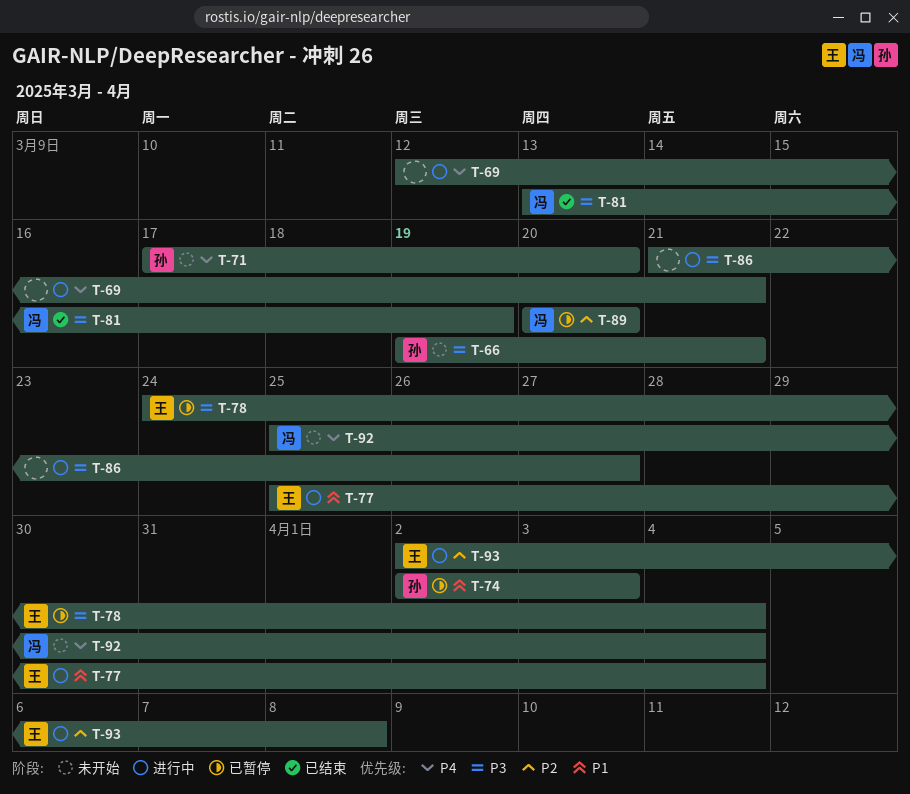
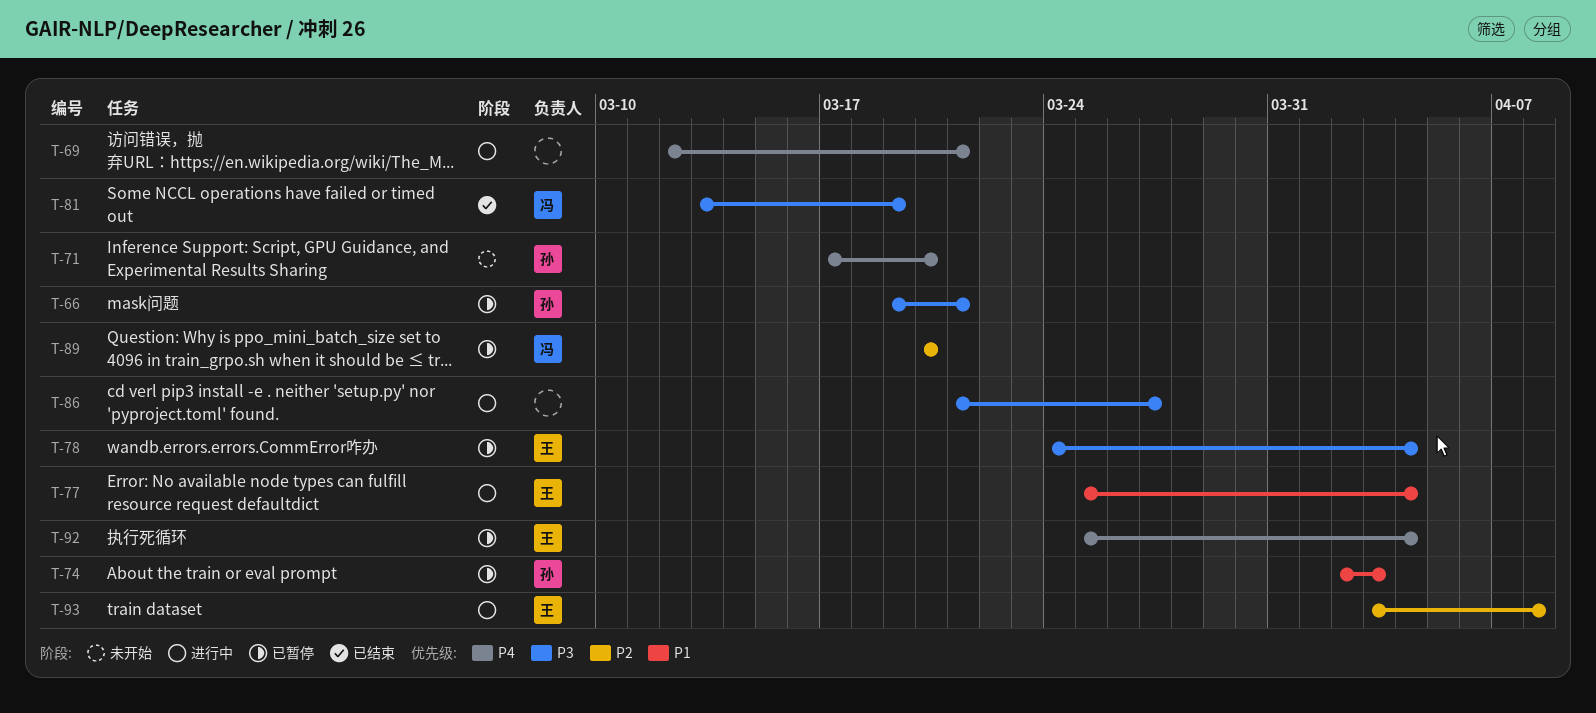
T-66, status: 未开始 -> 已暂停
T-92, status: 未开始 -> 已暂停
T-92, owner: 冯 -> 王
T-93, start: Apr 2 -> Apr 3

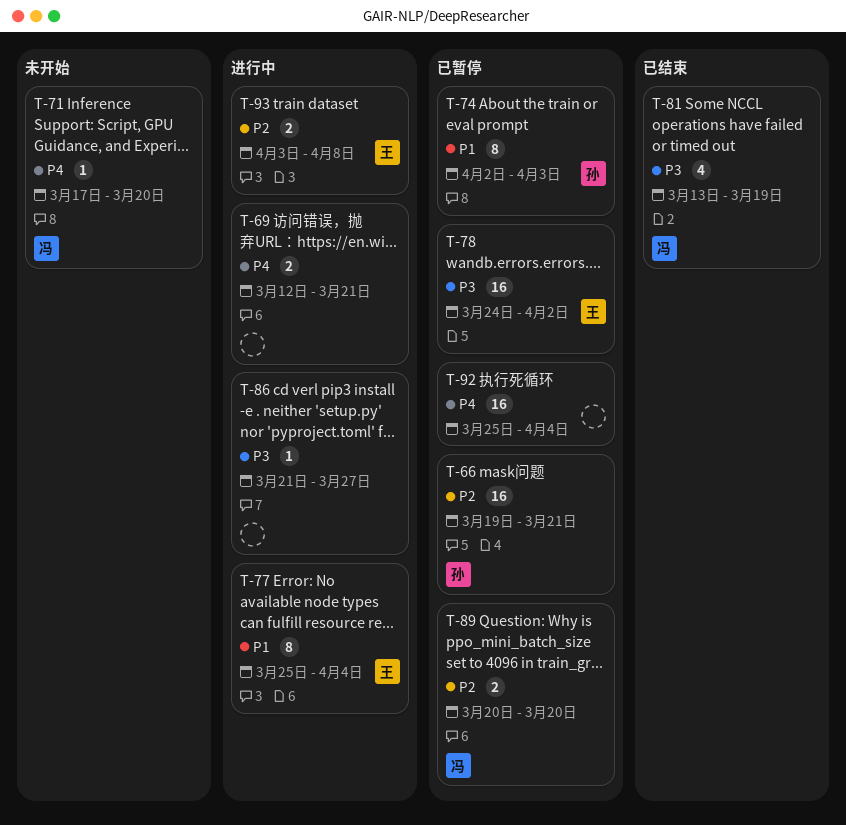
T-66, priority: P3 -> P2
T-71, owner: 孙 -> 冯
T-78, due: Apr 4 -> Apr 2
T-92, owner: 王 -> none

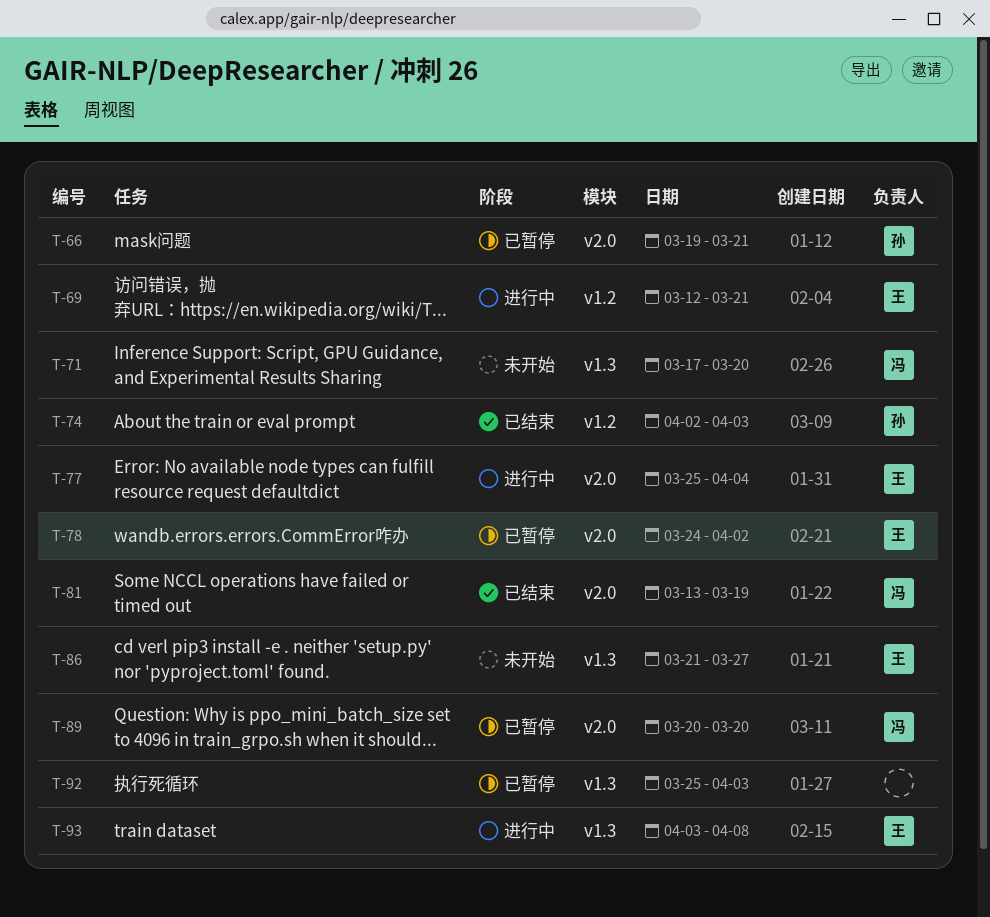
T-69, owner: none -> 王
T-74, status: 已暂停 -> 已结束
T-86, status: 进行中 -> 未开始
T-86, owner: none -> 王
T-92, due: Apr 4 -> Apr 3

